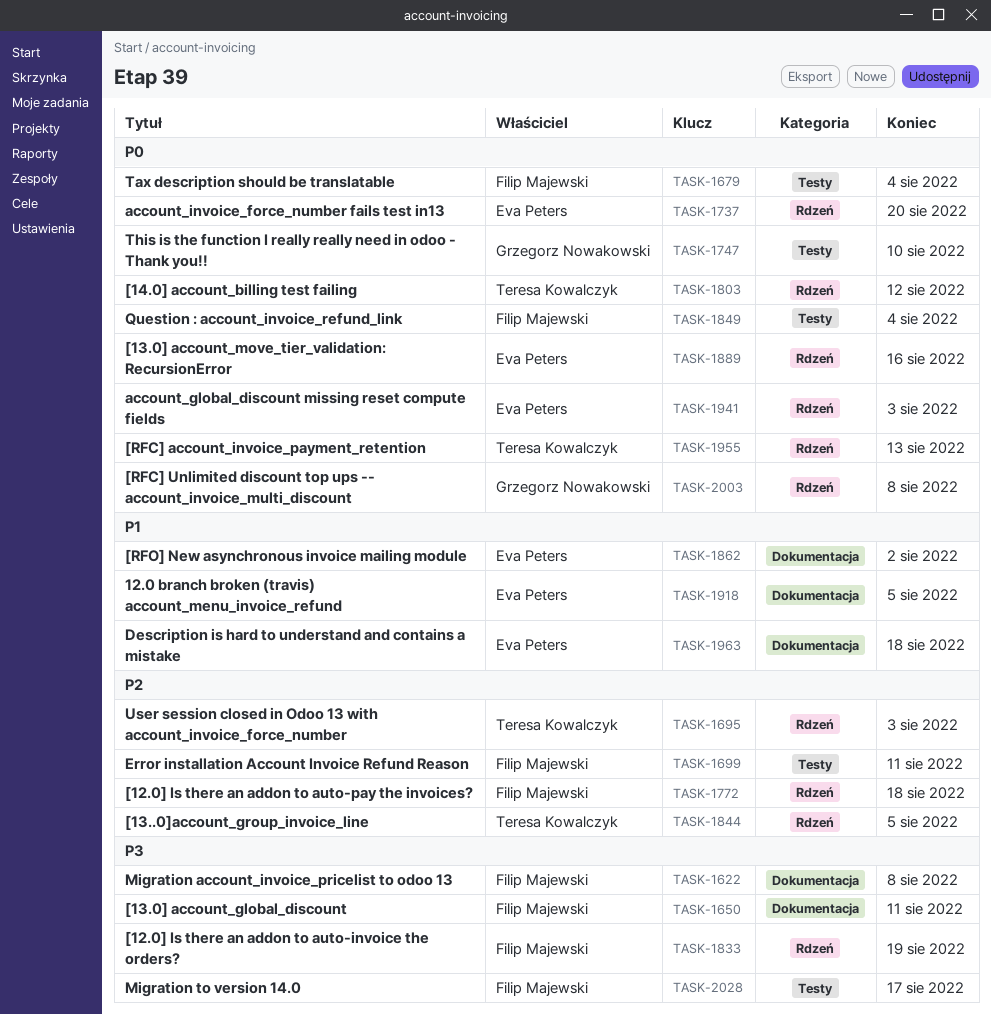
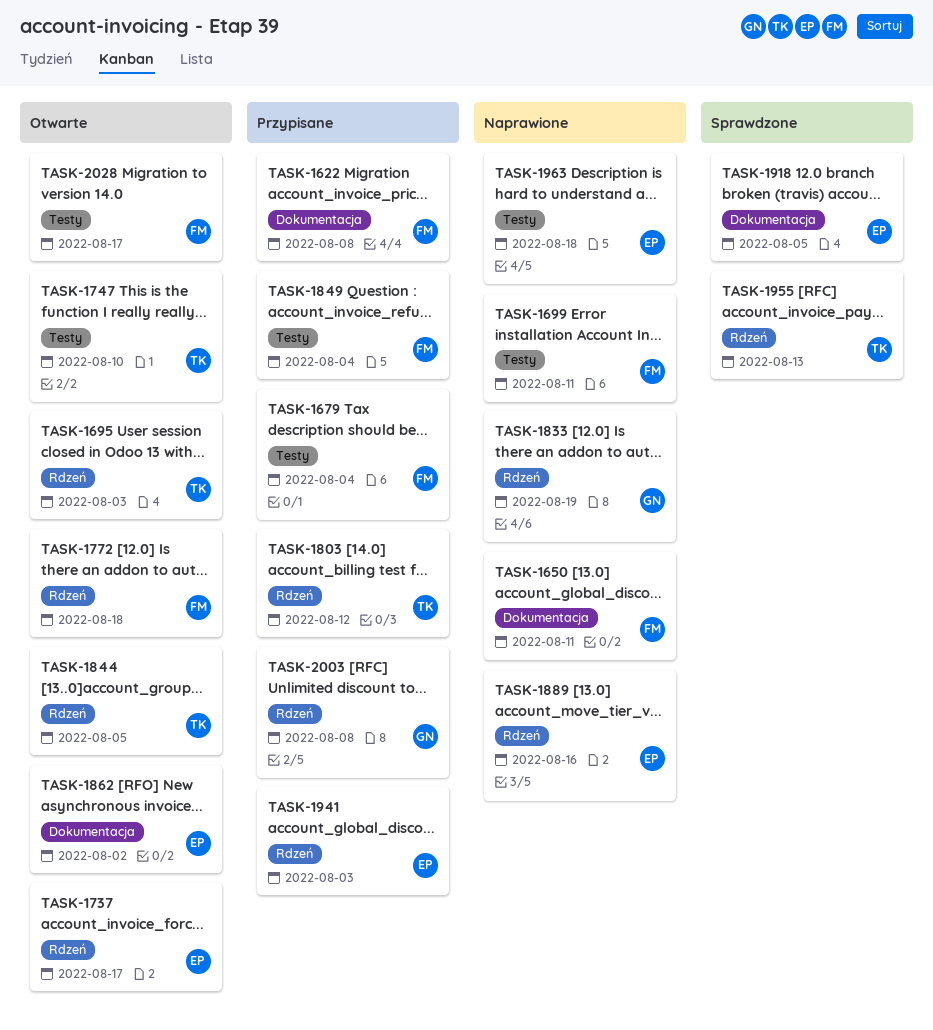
TASK-1737, due: Aug 20 -> Aug 17
TASK-1747, owner: Grzegorz Nowakowski -> Teresa Kowalczyk
TASK-1833, owner: Filip Majewski -> Grzegorz Nowakowski
TASK-1963, label: Dokumentacja -> Testy

